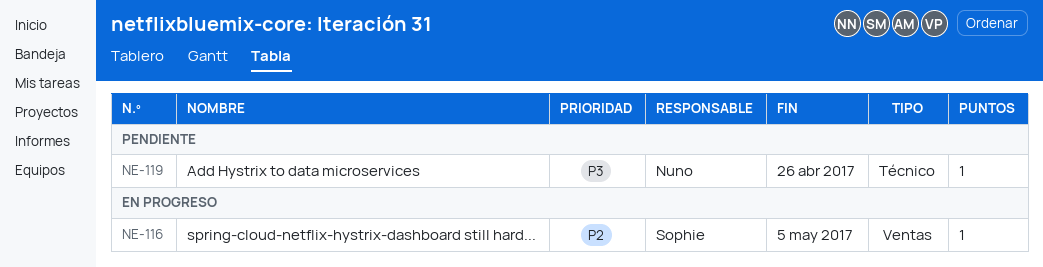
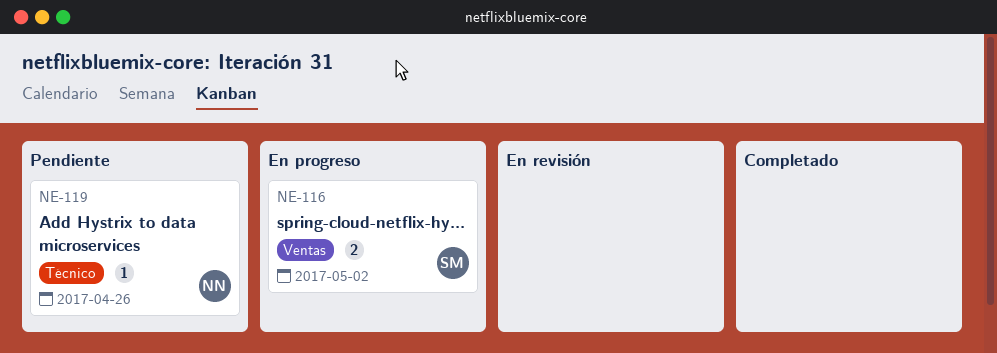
NE-116, estimate: 1 -> 2
NE-116, due: May 5 -> May 2

